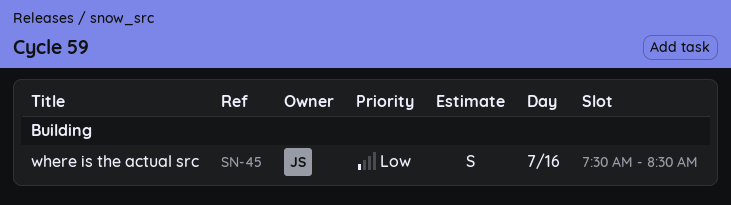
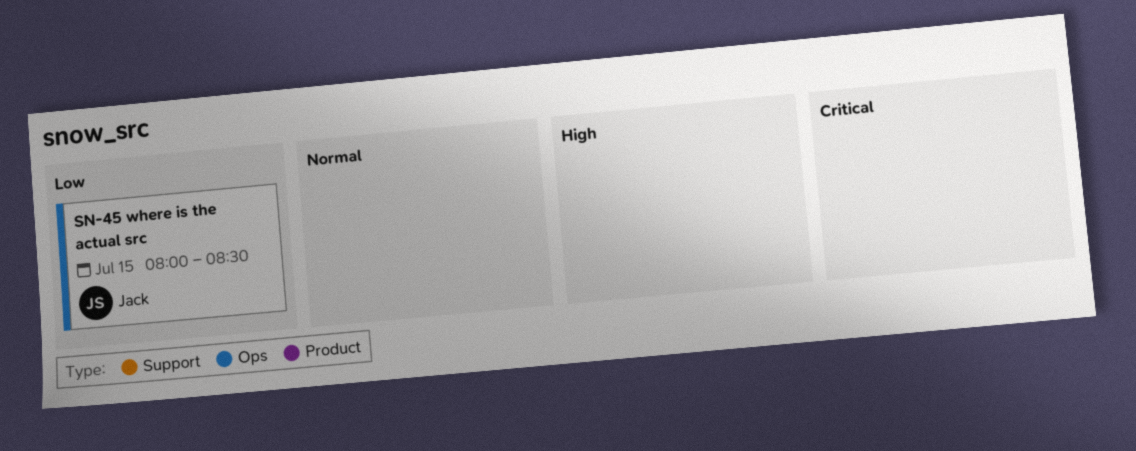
SN-45, day: Jul 16 -> Jul 15
SN-45, begins: 07:30 -> 08:00

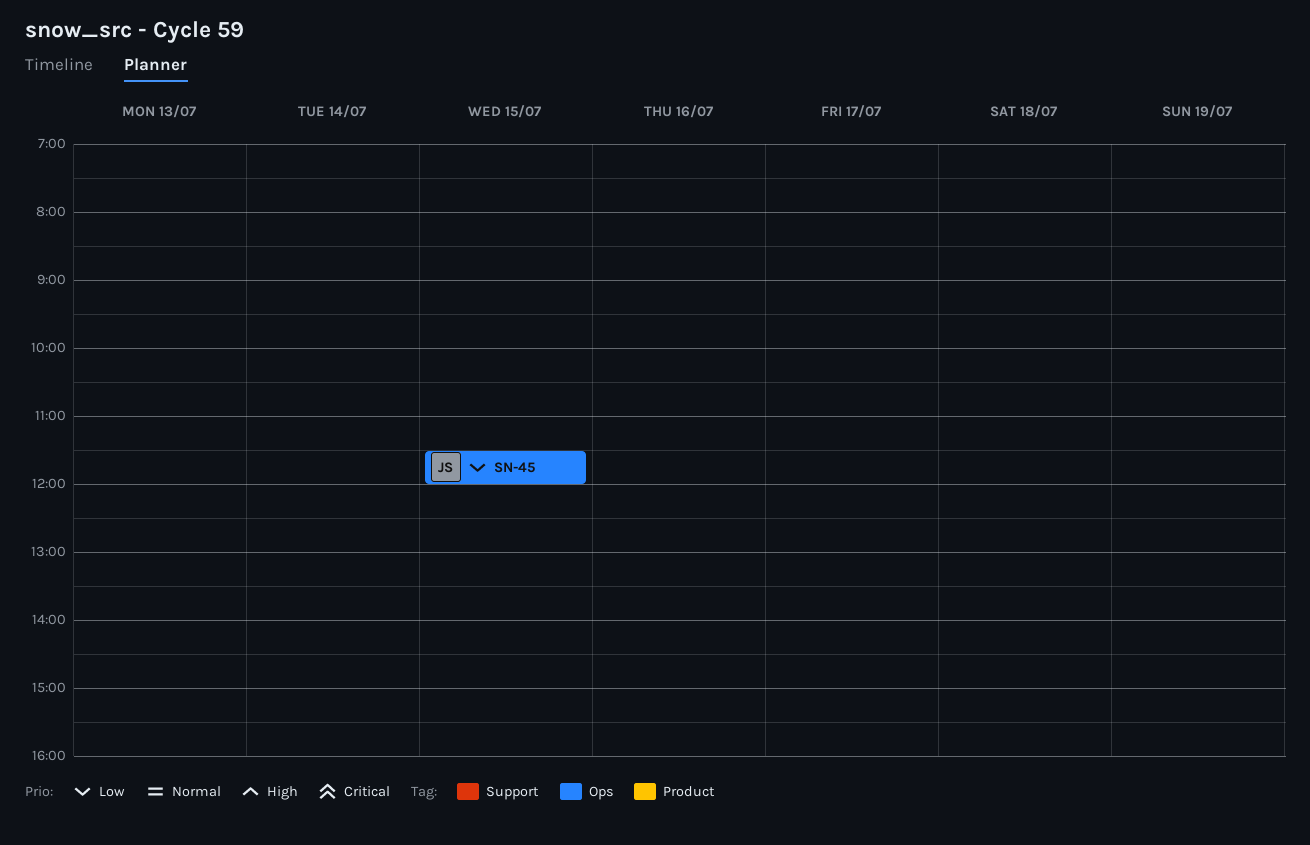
SN-45, begins: 08:00 -> 11:30
SN-45, ends: 08:30 -> 12:00

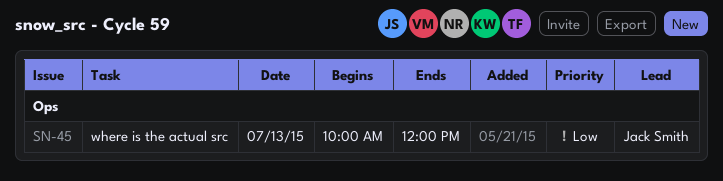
SN-45, day: Jul 15 -> Jul 13
SN-45, begins: 11:30 -> 10:00

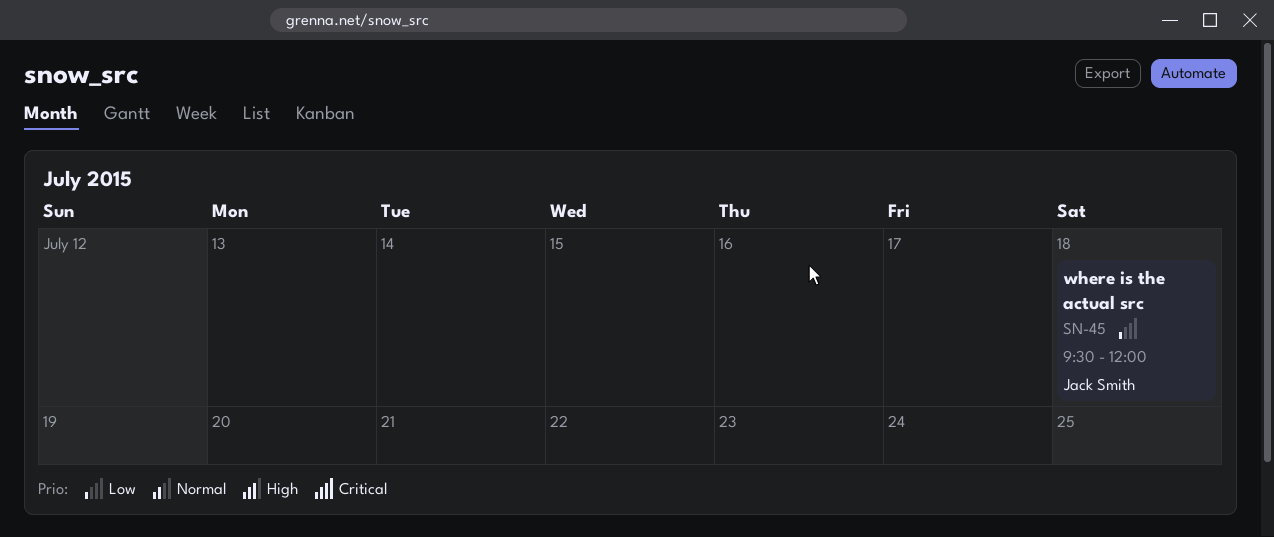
SN-45, day: Jul 13 -> Jul 18
SN-45, begins: 10:00 -> 09:30

